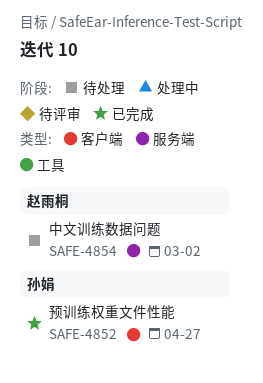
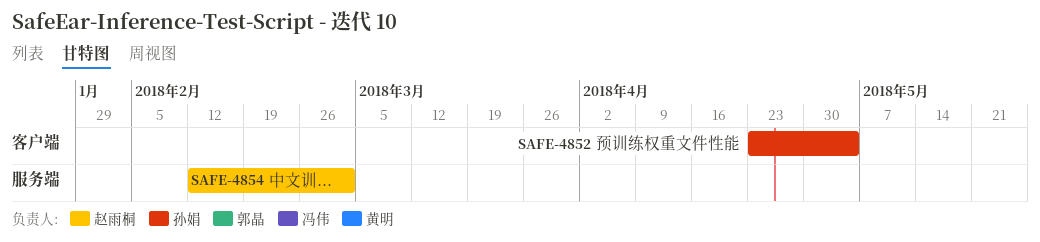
SAFE-4852, due: Apr 27 -> May 4

